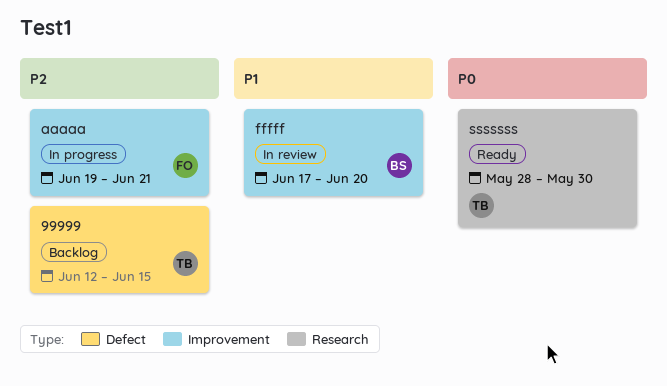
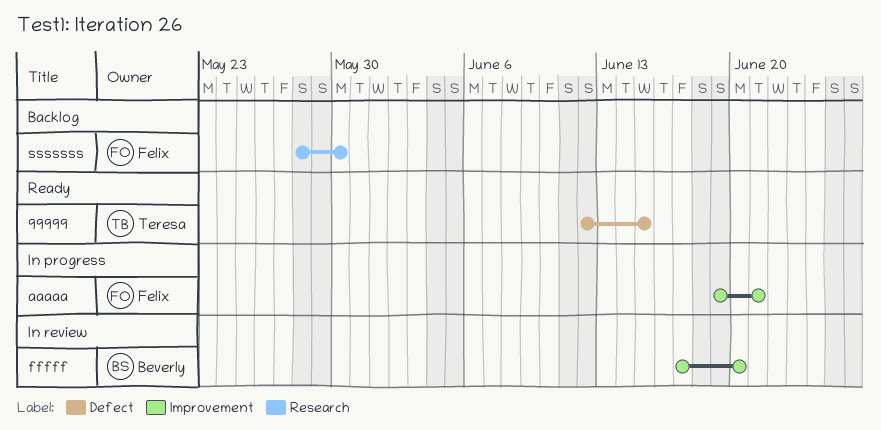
99999, status: Backlog -> Ready
sssssss, status: Ready -> Backlog
sssssss, owner: Teresa -> Felix

